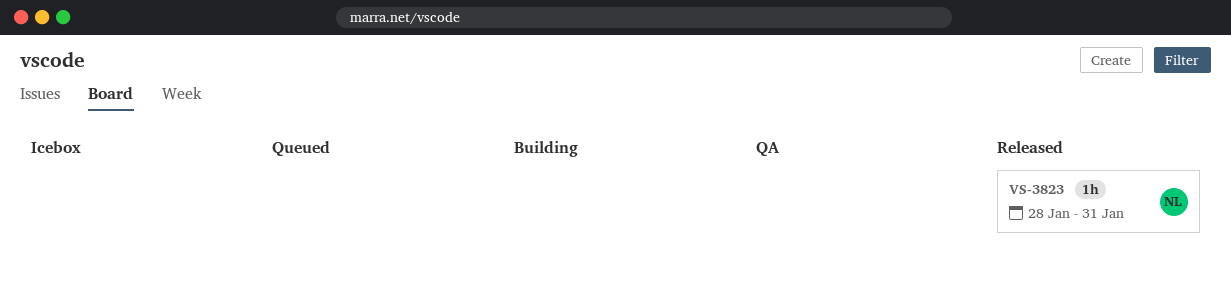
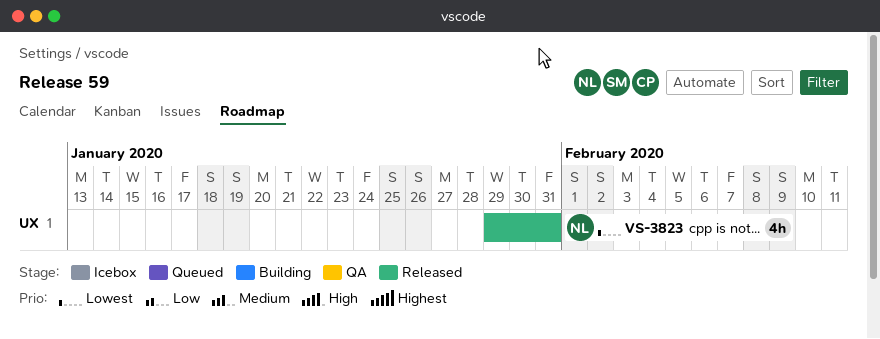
VS-3823, estimate: 1h -> 4h
VS-3823, start: Jan 28 -> Jan 29

